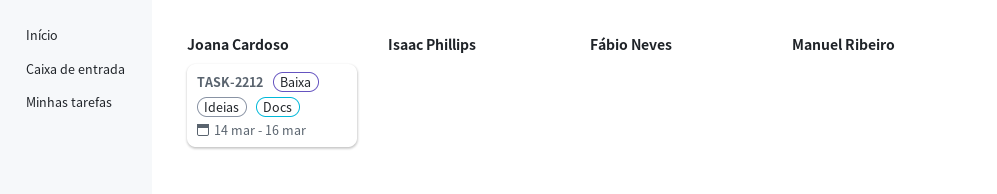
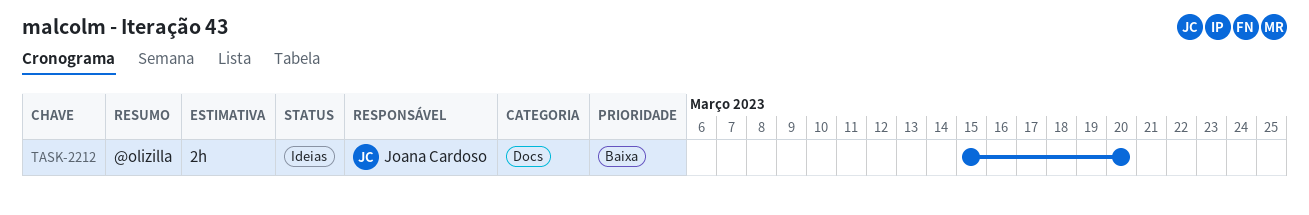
TASK-2212, start: Mar 14 -> Mar 15
TASK-2212, due: Mar 16 -> Mar 20

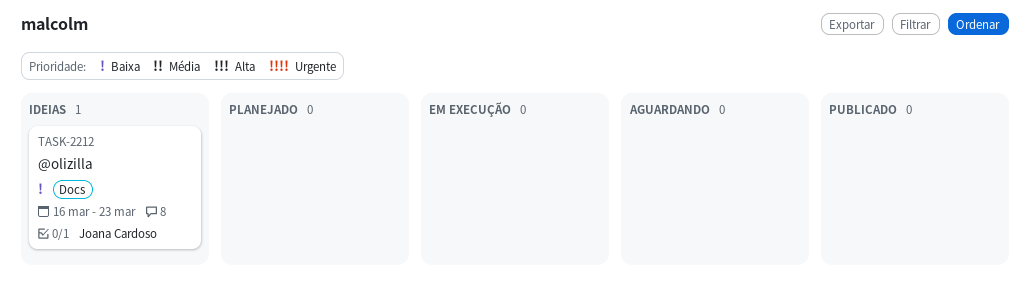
TASK-2212, start: Mar 15 -> Mar 16
TASK-2212, due: Mar 20 -> Mar 23

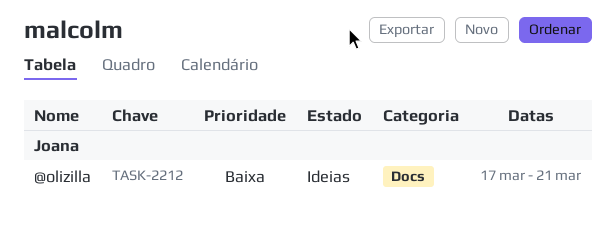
TASK-2212, start: Mar 16 -> Mar 17
TASK-2212, due: Mar 23 -> Mar 21

